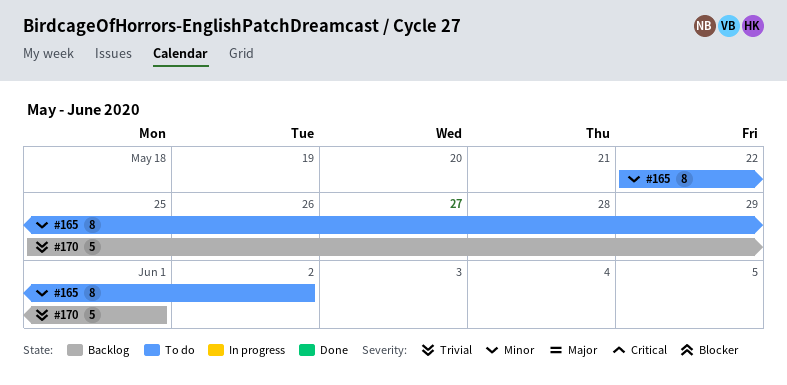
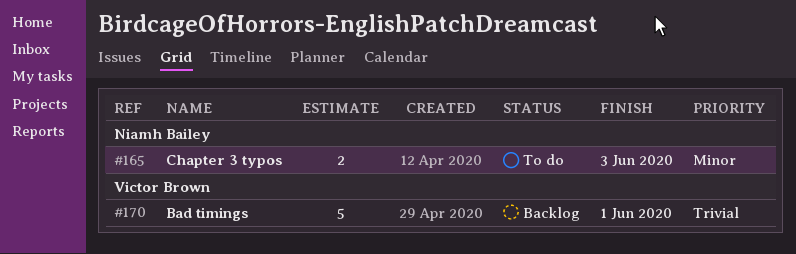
#165, estimate: 8 -> 2
#165, due: Jun 2 -> Jun 3

